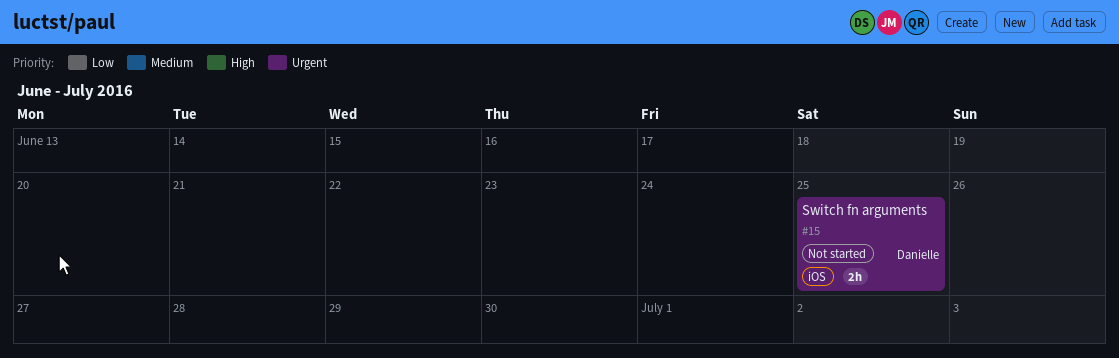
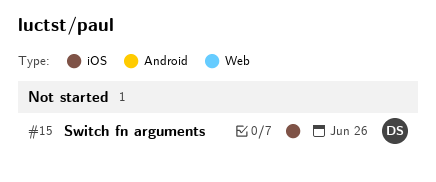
#15, due: Jun 25 -> Jun 26

